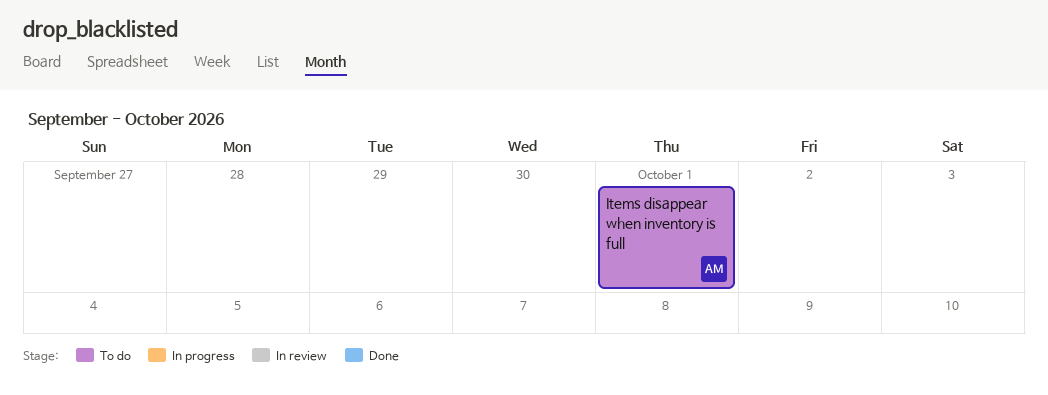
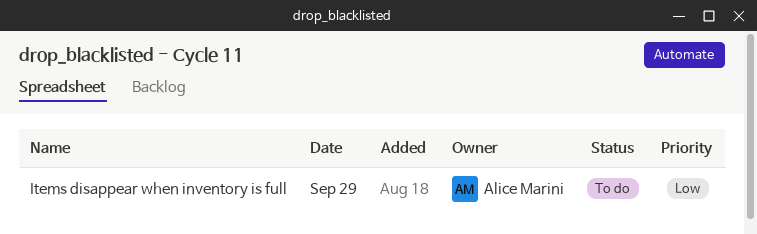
Items disappear when inventory is full, day: Oct 1 -> Sep 29

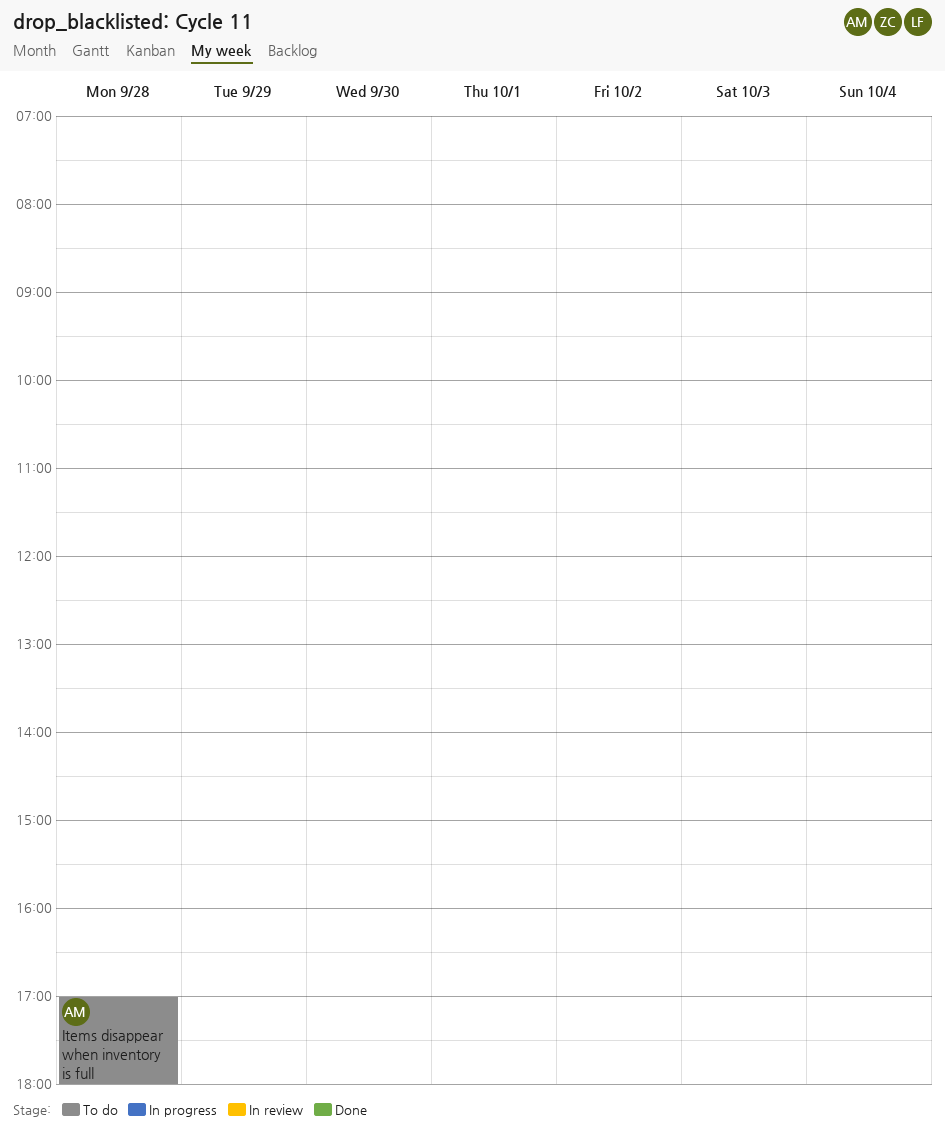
Items disappear when inventory is full, day: Sep 29 -> Sep 28

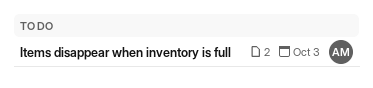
Items disappear when inventory is full, day: Sep 28 -> Oct 3

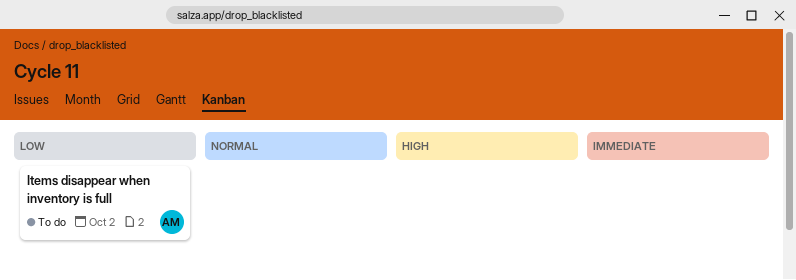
Items disappear when inventory is full, day: Oct 3 -> Oct 2

